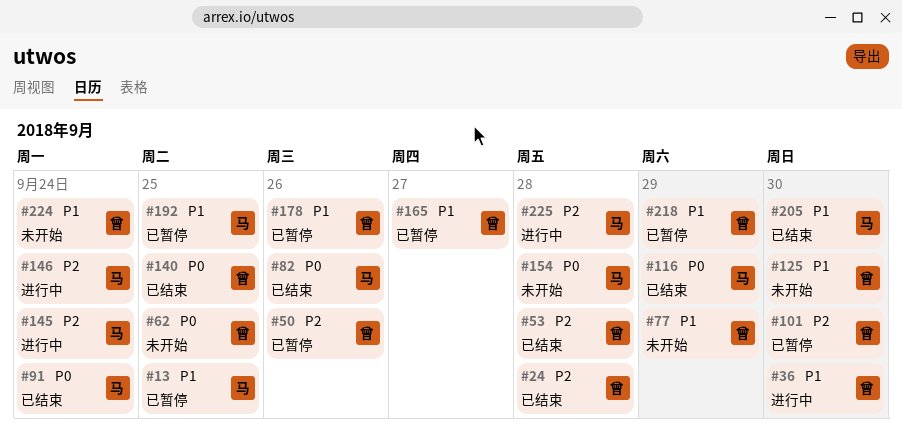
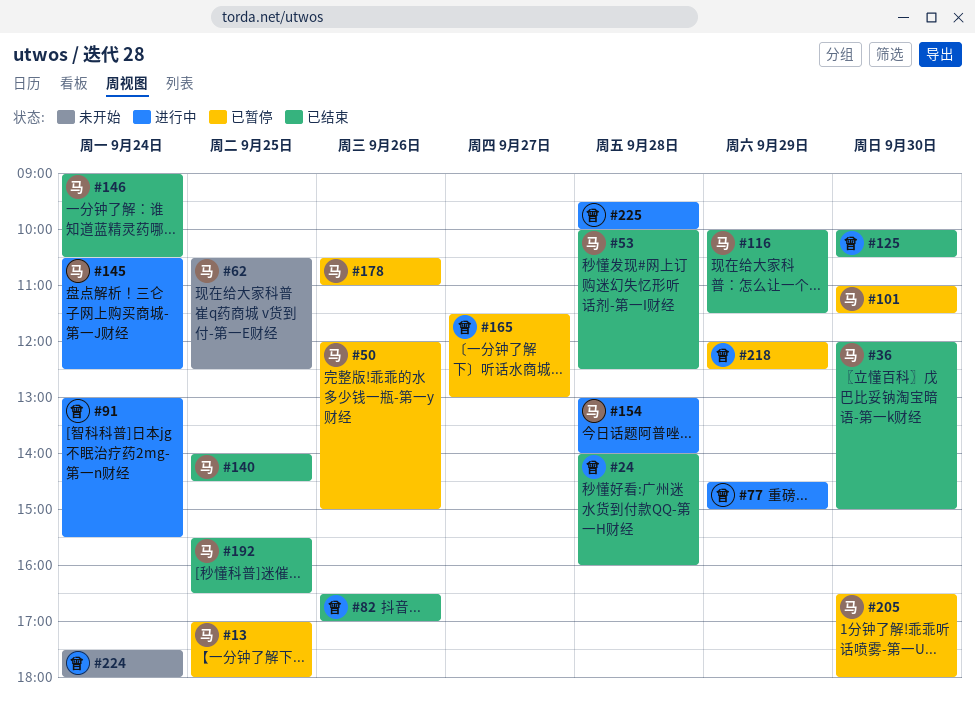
#36, status: 进行中 -> 已结束
#36, owner: 曾 -> 马
#50, owner: 曾 -> 马
#53, owner: 曾 -> 马
#62, owner: 曾 -> 马
#77, status: 未开始 -> 进行中
#82, owner: 马 -> 曾
#91, status: 已结束 -> 进行中
#91, owner: 马 -> 曾
#101, owner: 曾 -> 马
#125, status: 未开始 -> 已结束
#140, owner: 曾 -> 马
#146, status: 进行中 -> 已结束
#154, status: 未开始 -> 进行中
#178, owner: 曾 -> 马
#192, status: 已暂停 -> 已结束
#205, status: 已结束 -> 已暂停
#225, owner: 马 -> 曾

